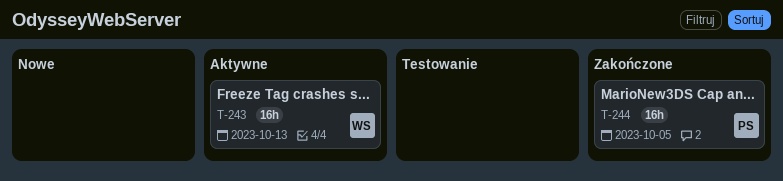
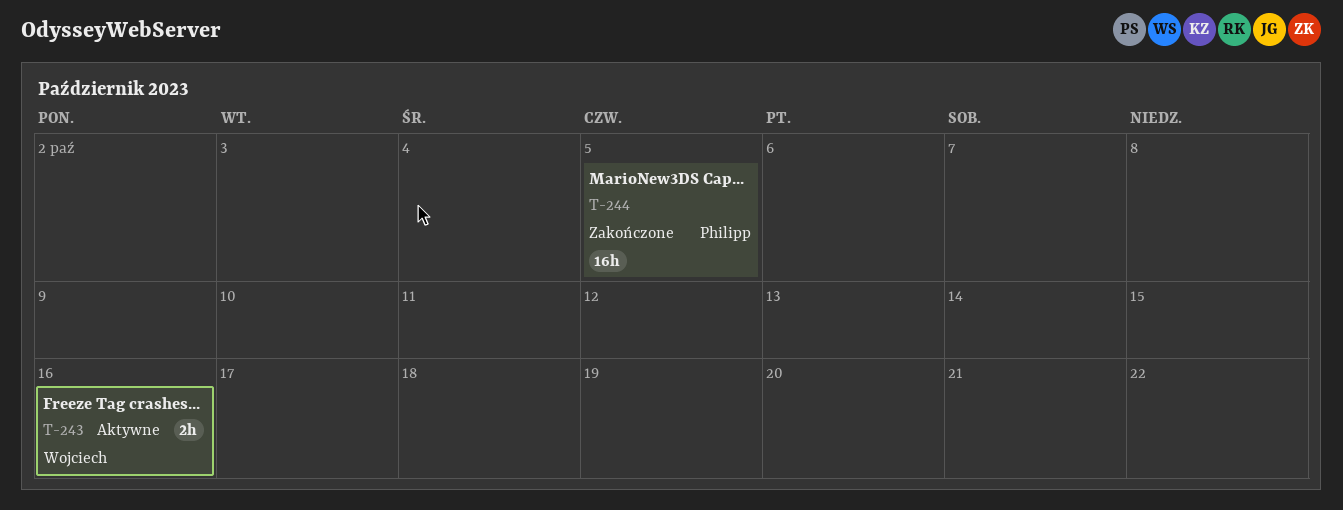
T-243, estimate: 16h -> 2h
T-243, due: Oct 13 -> Oct 16

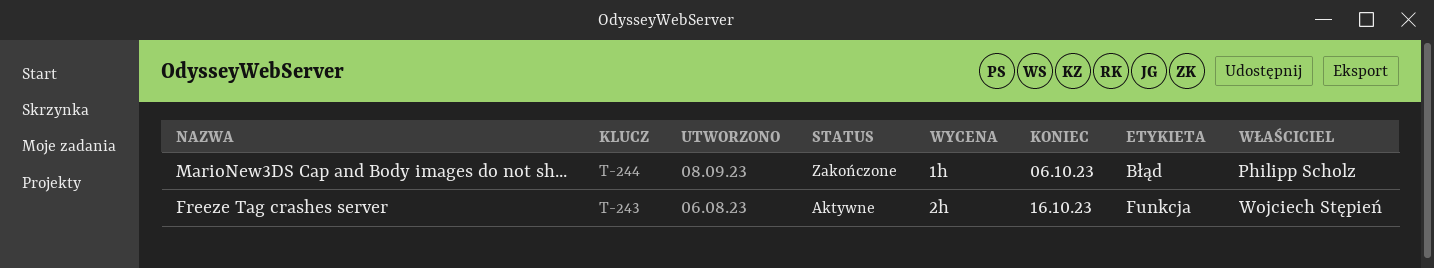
T-244, estimate: 16h -> 1h
T-244, due: Oct 5 -> Oct 6

